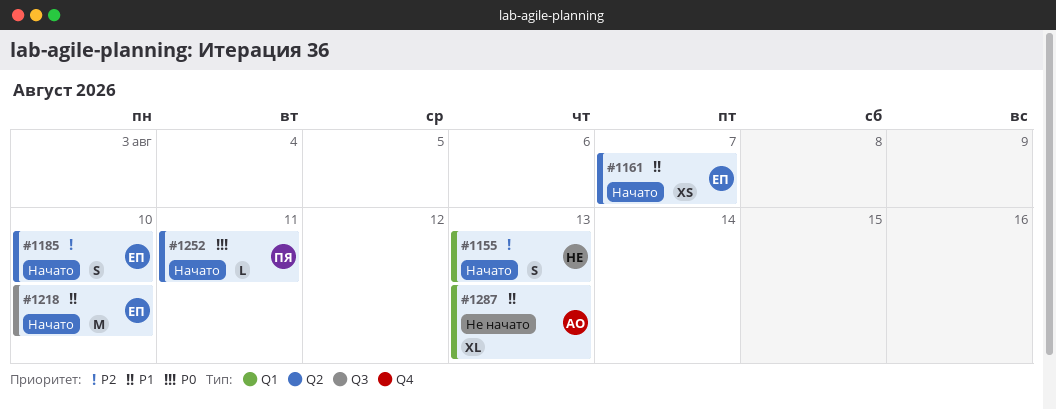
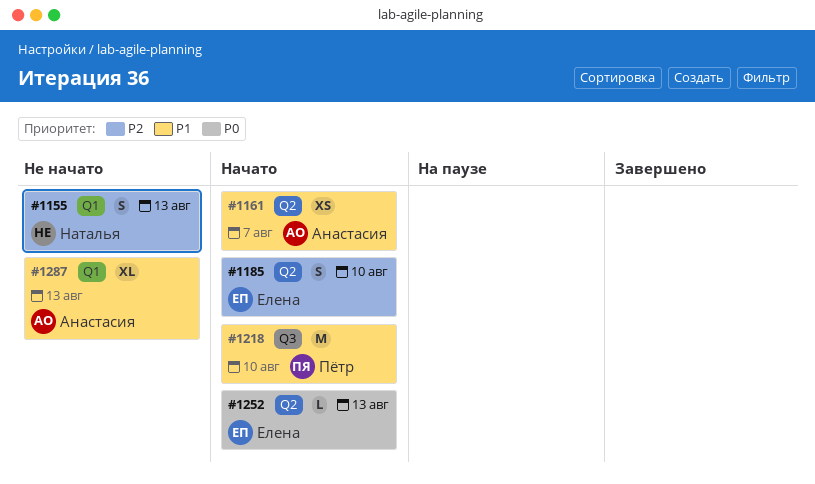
#1155, status: Начато -> Не начато
#1161, owner: Елена -> Анастасия
#1218, owner: Елена -> Пётр
#1252, owner: Пётр -> Елена
#1252, due: Aug 11 -> Aug 13

